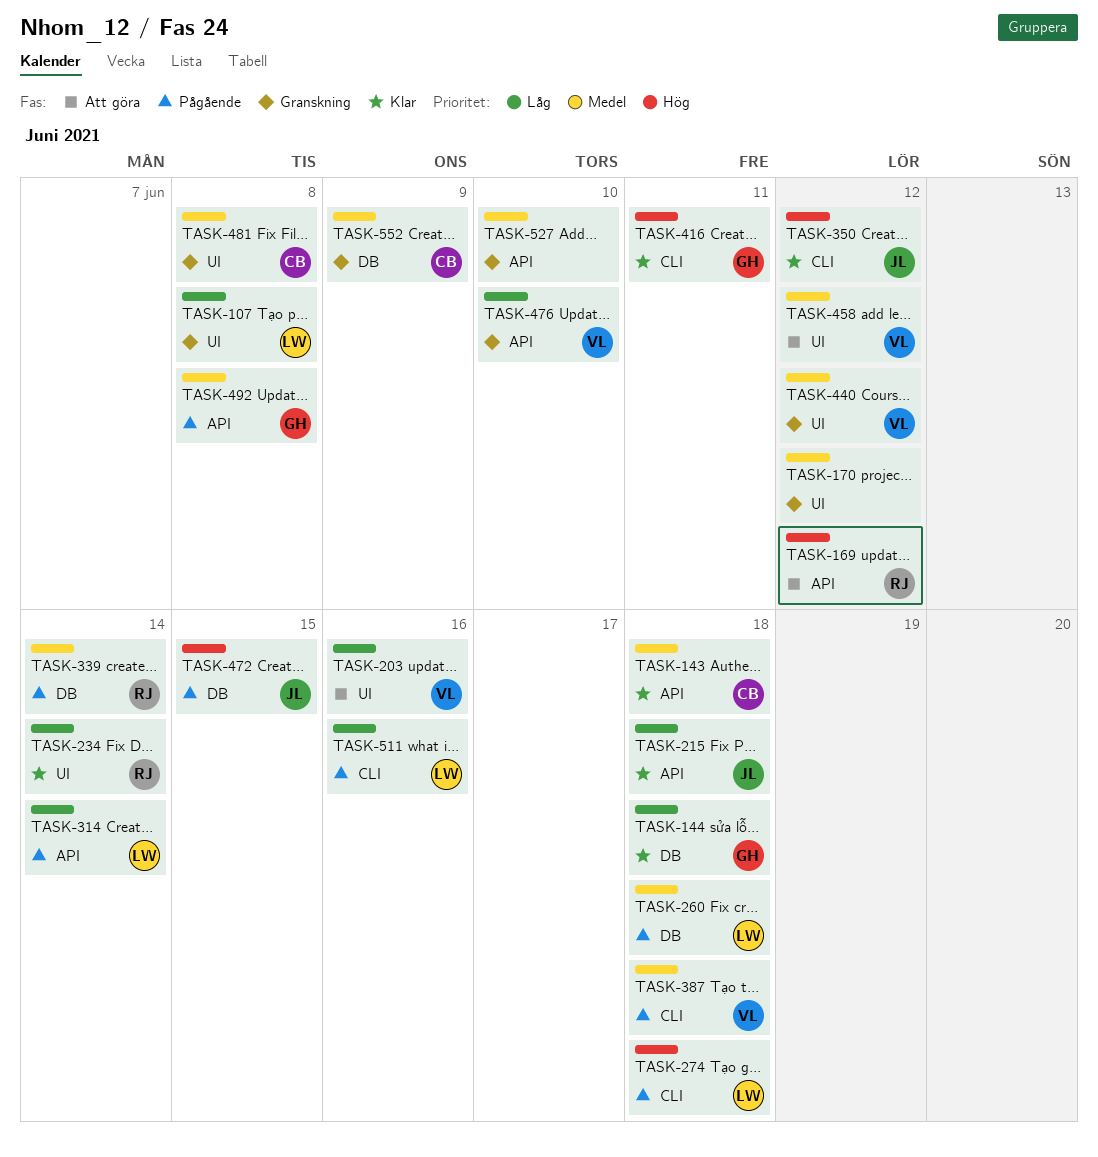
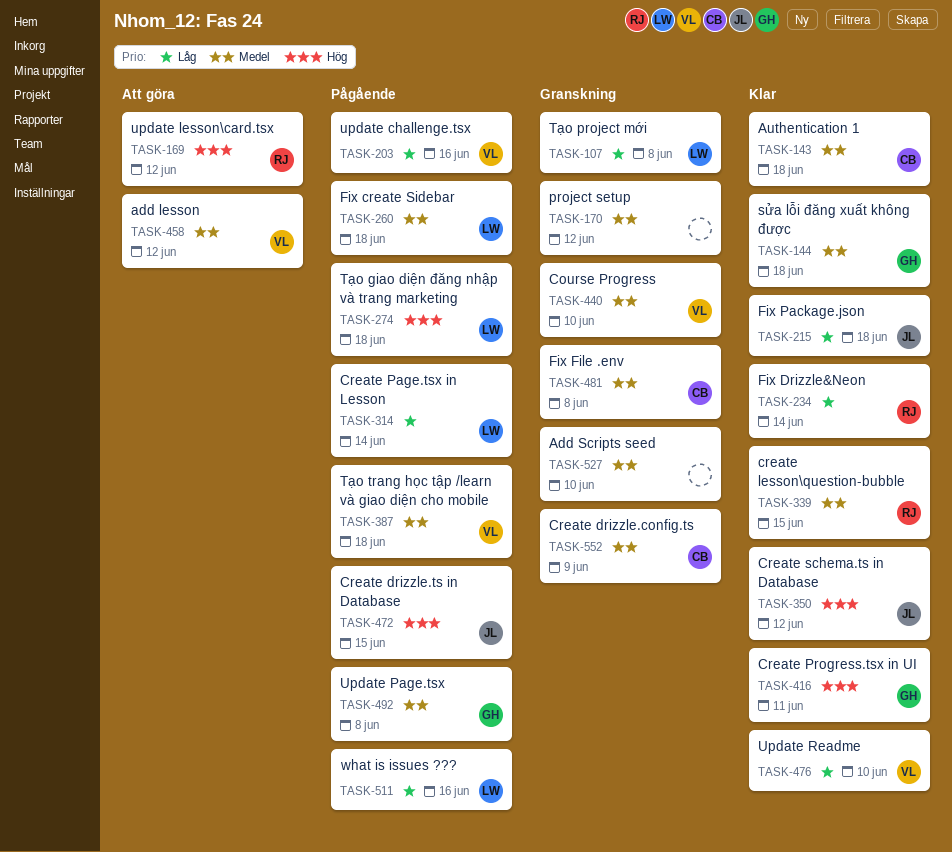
TASK-144, priority: Låg -> Medel
TASK-203, status: Att göra -> Pågående
TASK-339, status: Pågående -> Klar
TASK-339, due: Jun 14 -> Jun 15
TASK-440, due: Jun 12 -> Jun 10
TASK-476, status: Granskning -> Klar

